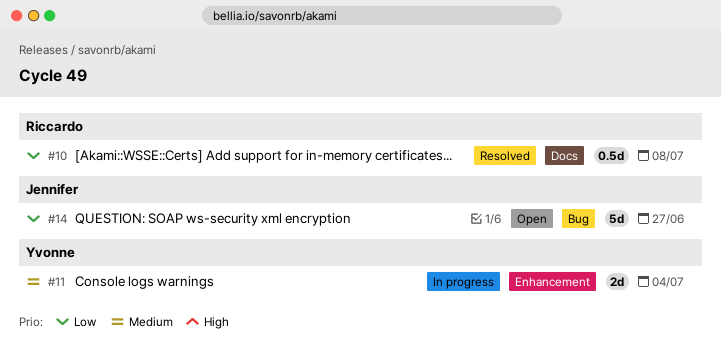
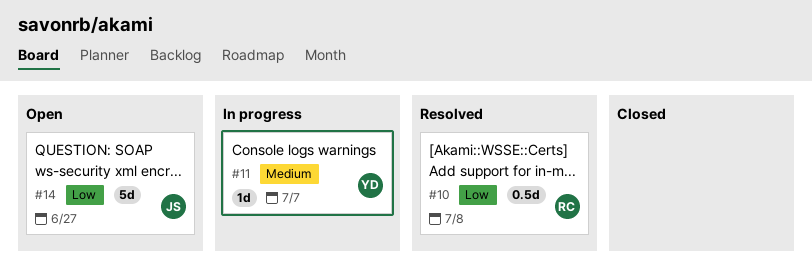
#11, estimate: 2d -> 1d
#11, due: Jul 4 -> Jul 7

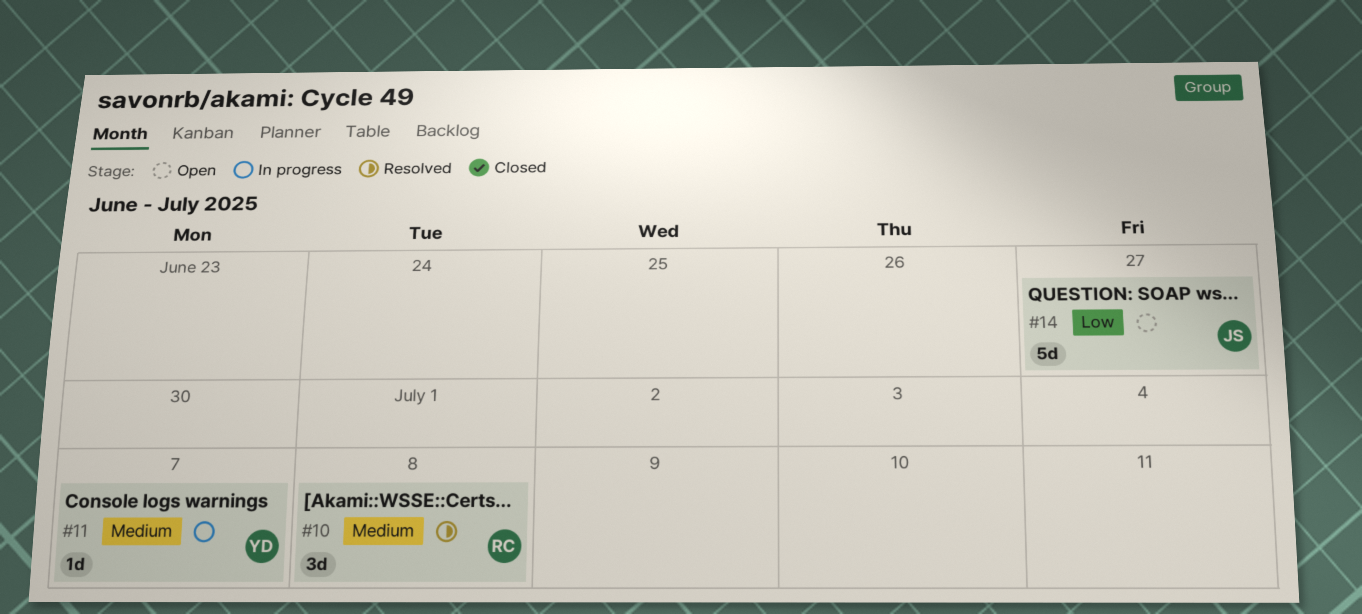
#10, priority: Low -> Medium
#10, estimate: 0.5d -> 3d

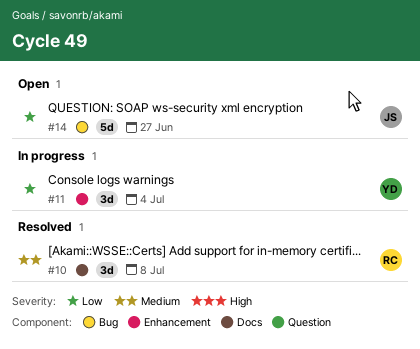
#11, priority: Medium -> Low
#11, estimate: 1d -> 3d
#11, due: Jul 7 -> Jul 4

